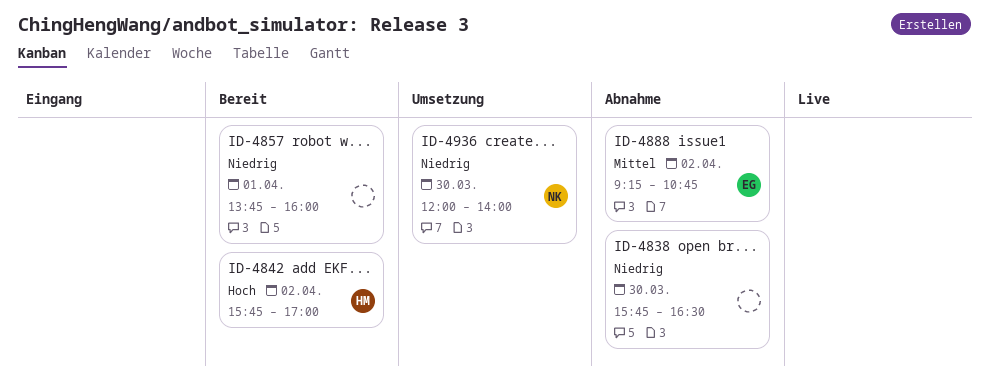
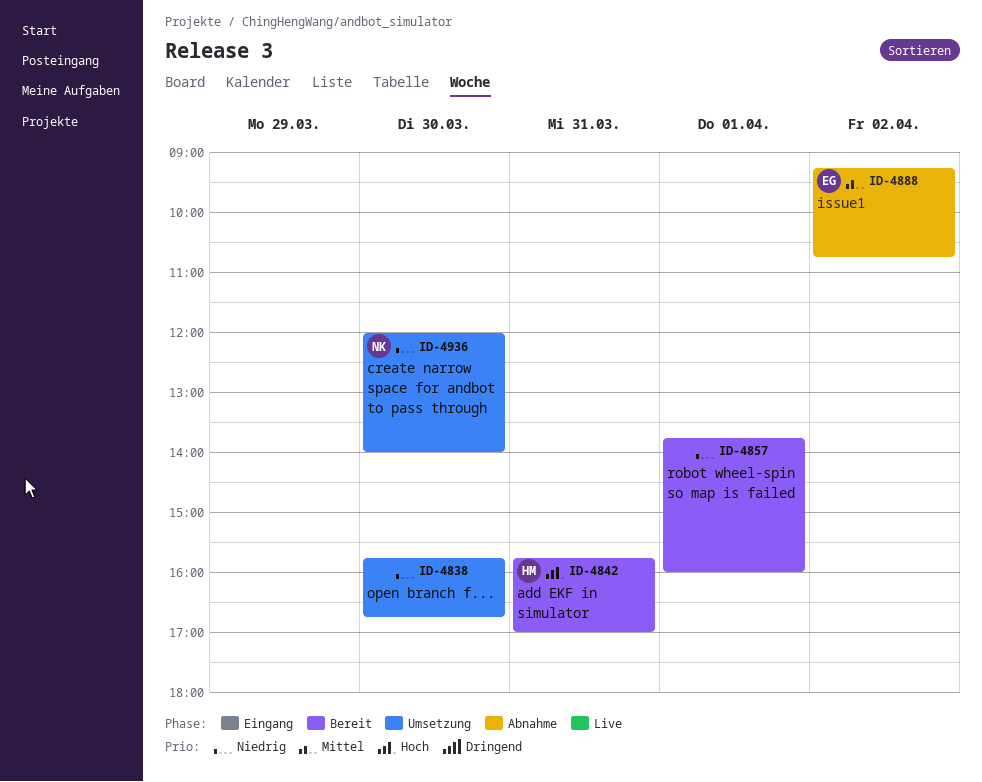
ID-4838, status: Abnahme -> Umsetzung
ID-4838, ends: 16:30 -> 16:45
ID-4842, day: Apr 2 -> Mar 31

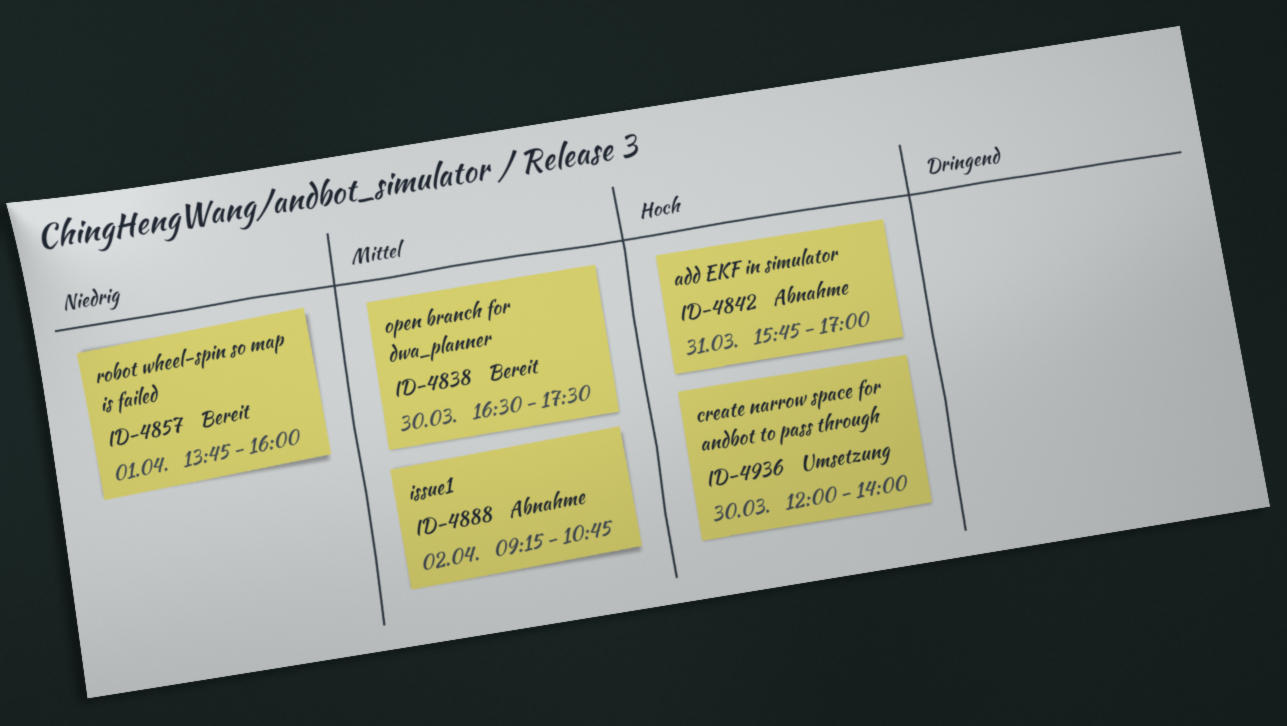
ID-4838, status: Umsetzung -> Bereit
ID-4838, priority: Niedrig -> Mittel
ID-4838, begins: 15:45 -> 16:30
ID-4838, ends: 16:45 -> 17:30
ID-4842, status: Bereit -> Abnahme
ID-4936, priority: Niedrig -> Hoch

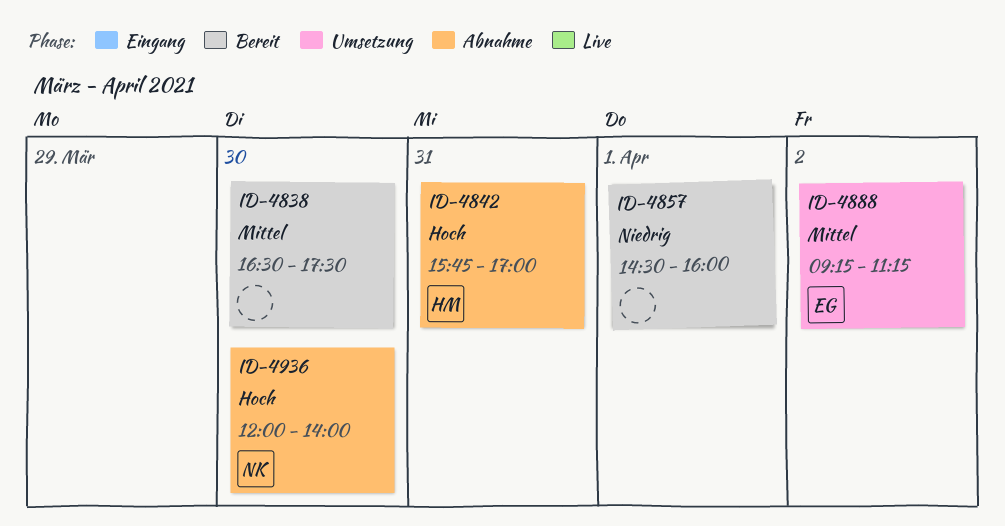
ID-4857, begins: 13:45 -> 14:30
ID-4888, status: Abnahme -> Umsetzung
ID-4888, ends: 10:45 -> 11:15
ID-4936, status: Umsetzung -> Abnahme

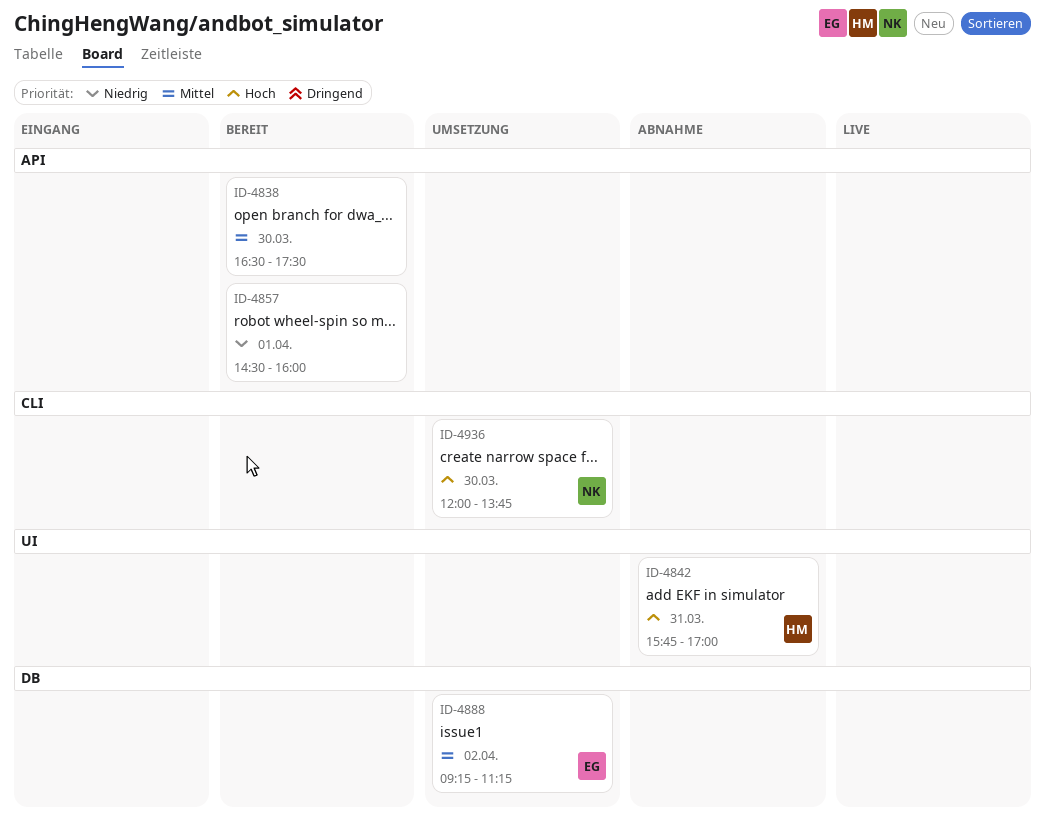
ID-4936, status: Abnahme -> Umsetzung
ID-4936, ends: 14:00 -> 13:45

